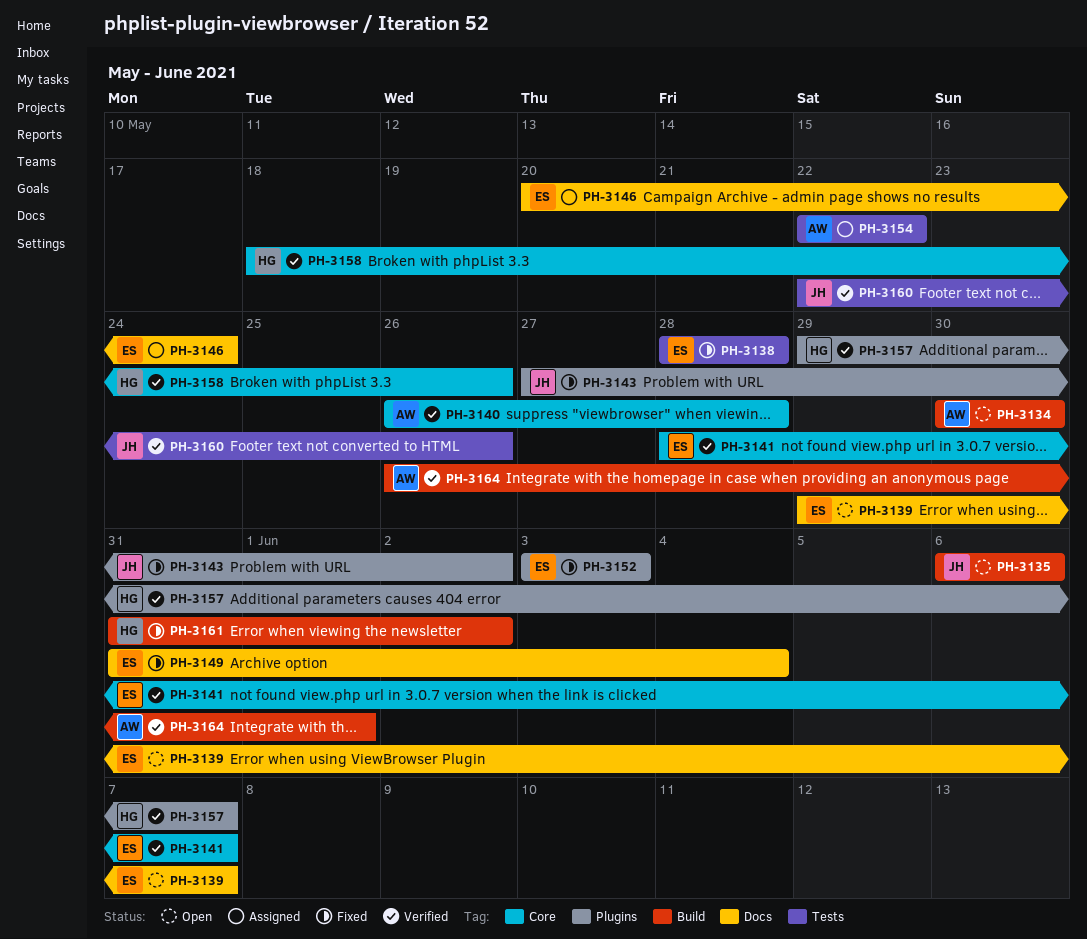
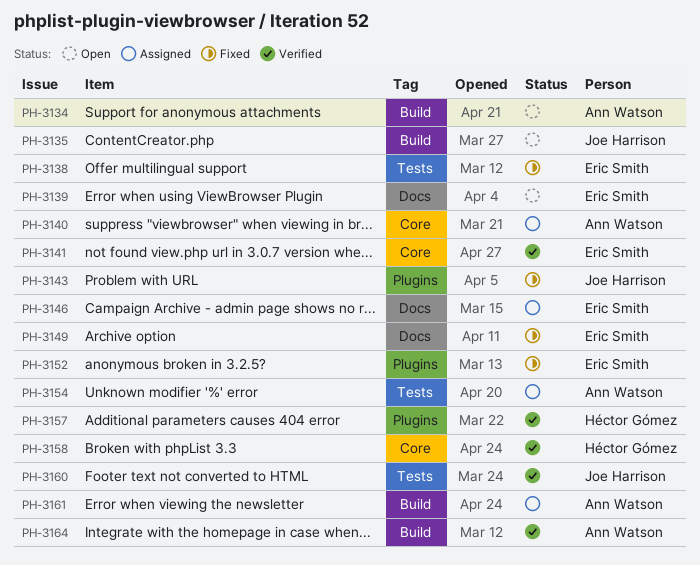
PH-3140, status: Verified -> Assigned
PH-3161, status: Fixed -> Assigned
PH-3161, owner: Héctor Gómez -> Ann Watson

